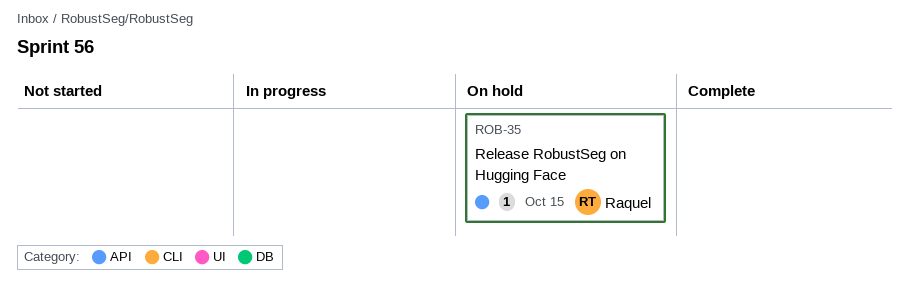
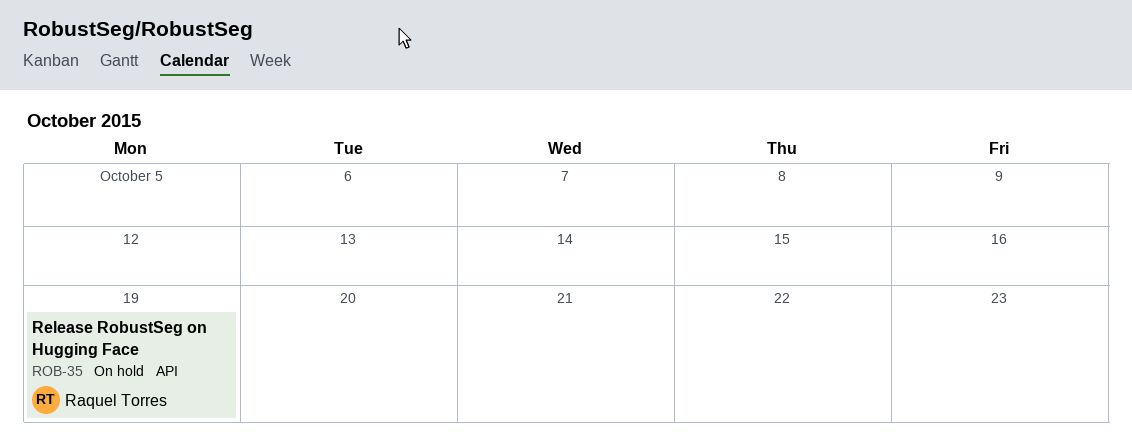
ROB-35, due: Oct 15 -> Oct 19

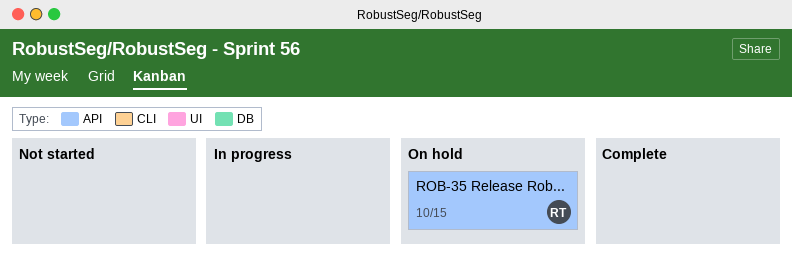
ROB-35, due: Oct 19 -> Oct 15

